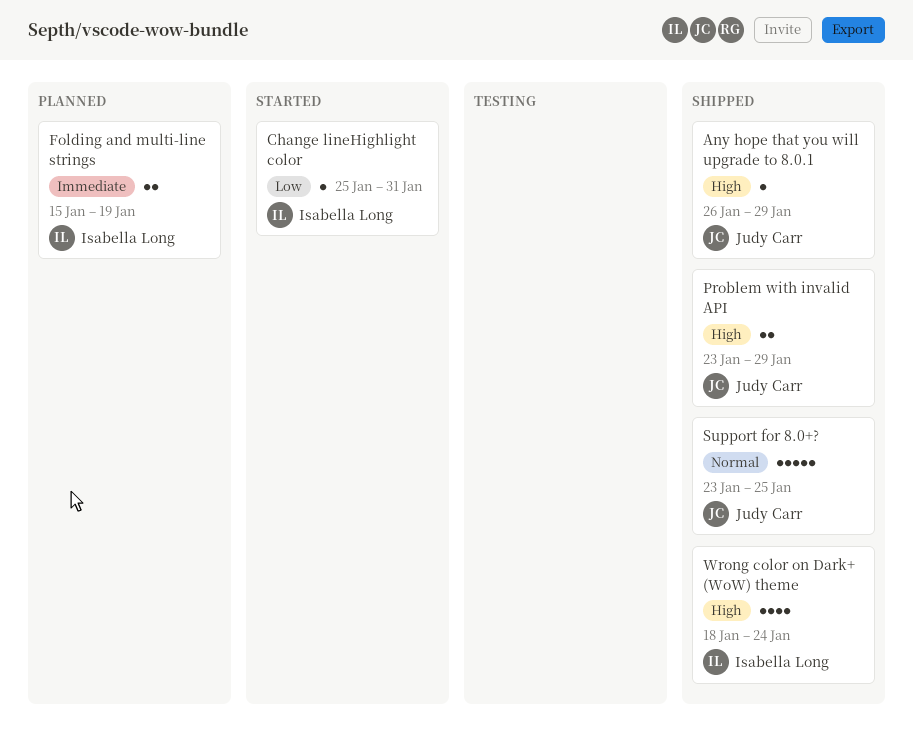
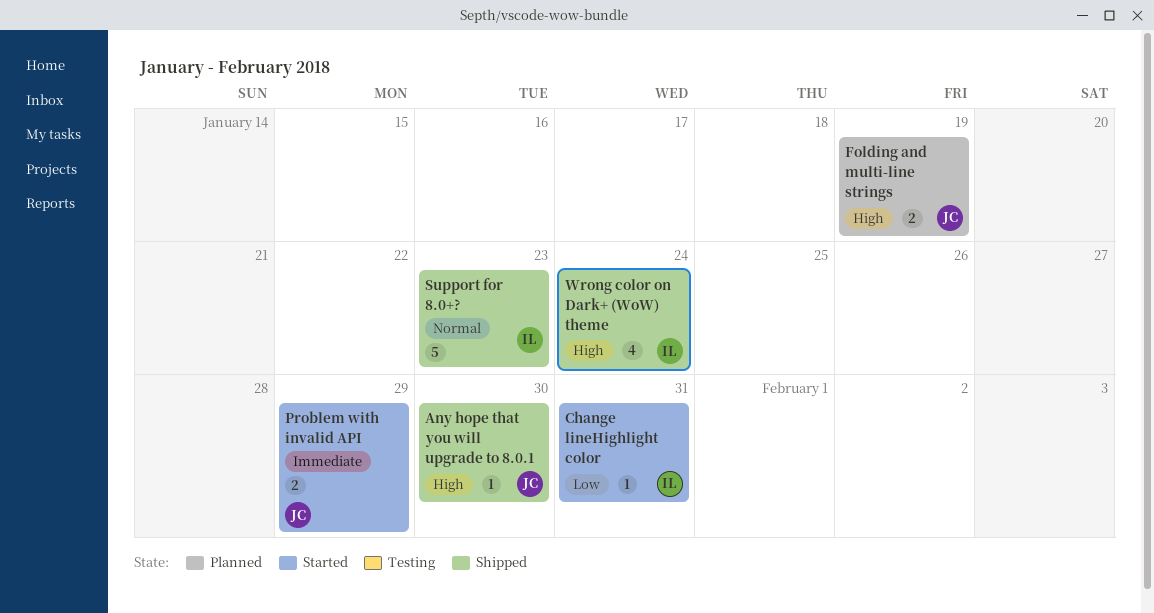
Any hope that you will upgrade to 8.0.1, due: Jan 29 -> Jan 30
Folding and multi-line strings, owner: Isabella Long -> Judy Carr
Folding and multi-line strings, priority: Immediate -> High
Problem with invalid API, status: Shipped -> Started
Problem with invalid API, priority: High -> Immediate
Support for 8.0+?, owner: Judy Carr -> Isabella Long
Support for 8.0+?, due: Jan 25 -> Jan 23

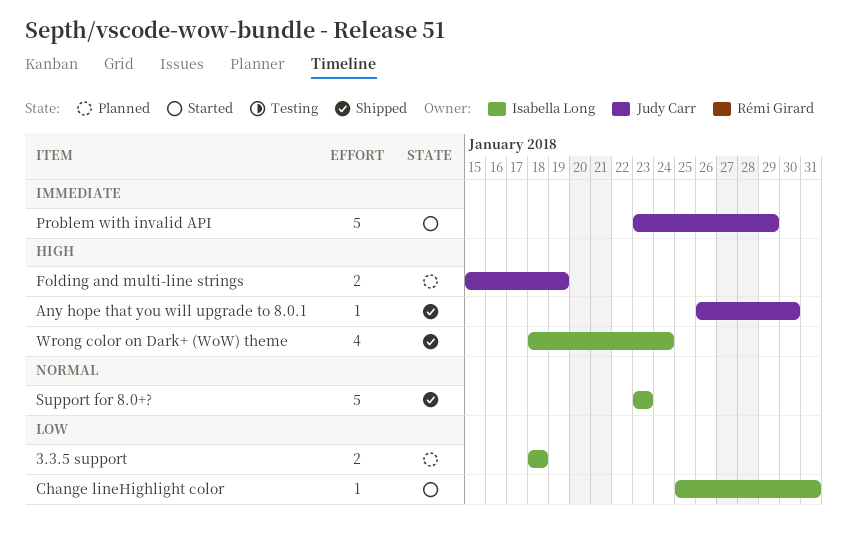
3.3.5 support: none -> present
Problem with invalid API, estimate: 2 -> 5

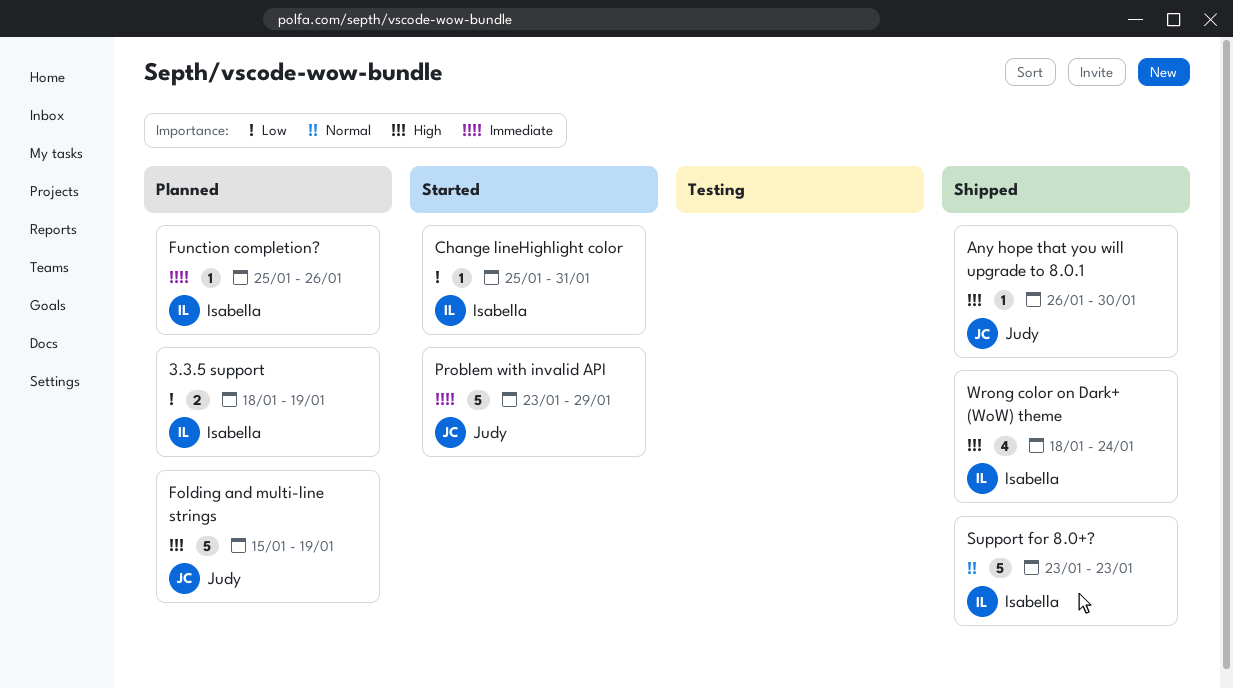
3.3.5 support, due: Jan 18 -> Jan 19
Folding and multi-line strings, estimate: 2 -> 5
Function completion?: none -> present

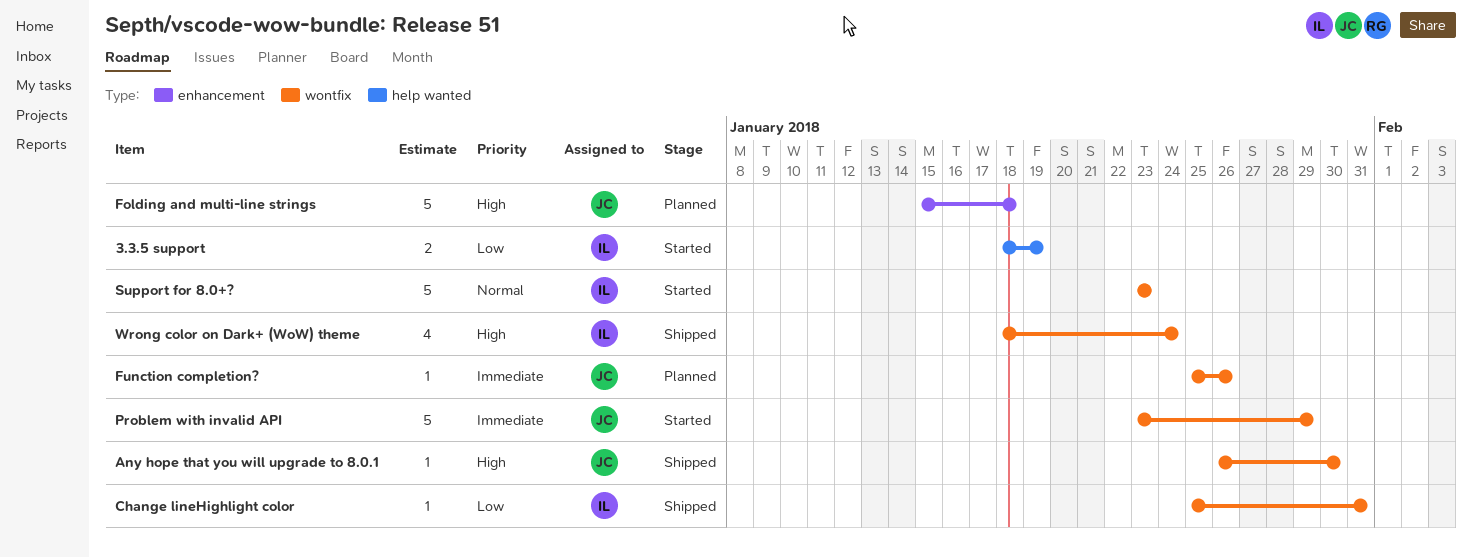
3.3.5 support, status: Planned -> Started
Change lineHighlight color, status: Started -> Shipped
Folding and multi-line strings, due: Jan 19 -> Jan 18
Function completion?, owner: Isabella -> Judy
Support for 8.0+?, status: Shipped -> Started

